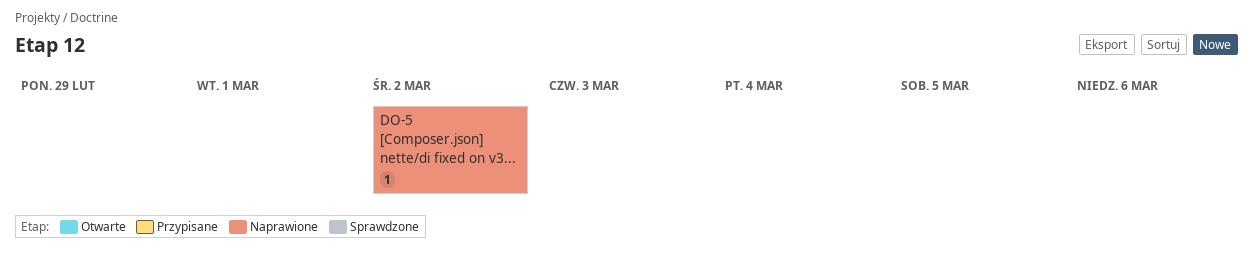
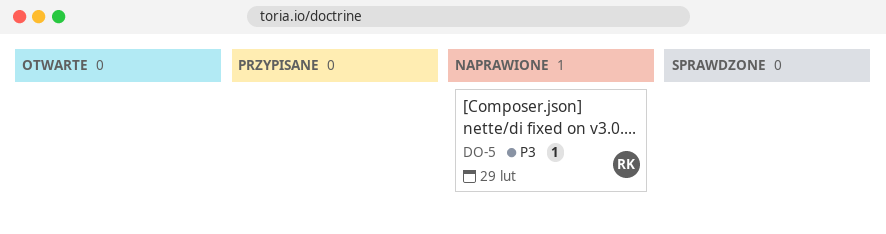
DO-5, due: Mar 2 -> Feb 29

